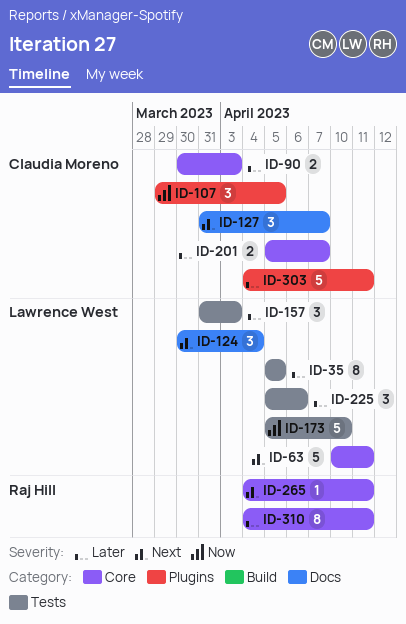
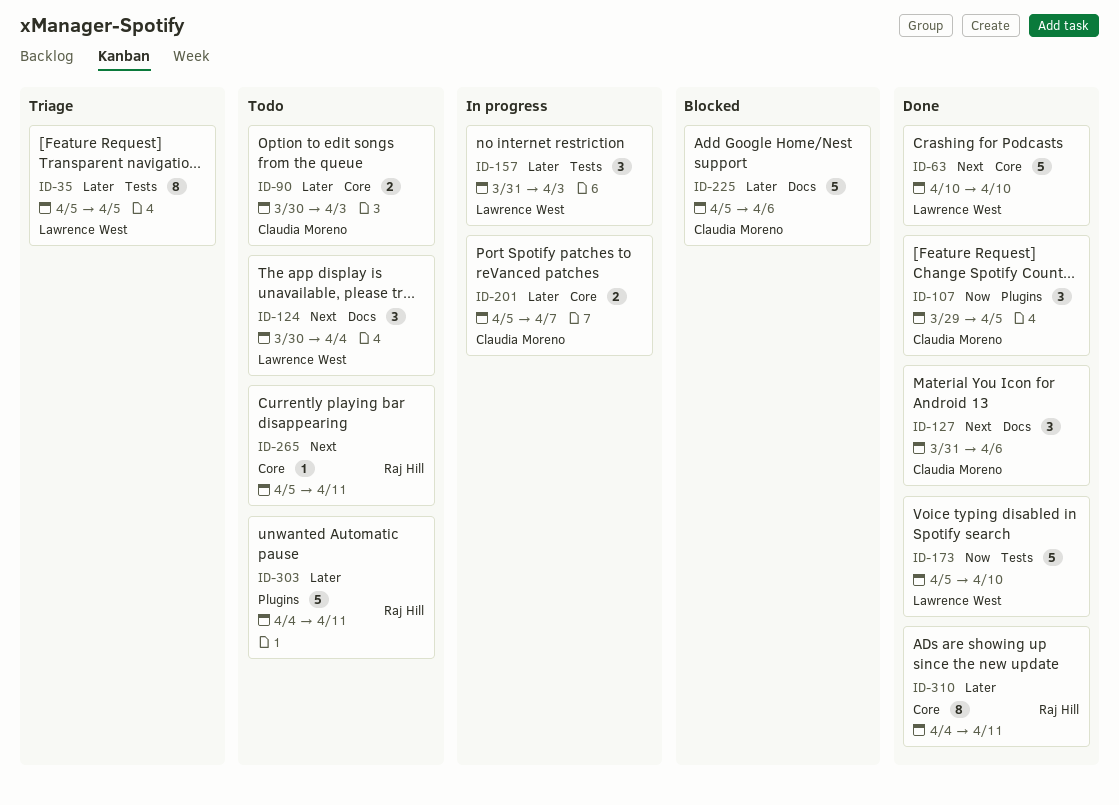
ID-63, due: Apr 11 -> Apr 10
ID-127, due: Apr 7 -> Apr 6
ID-225, owner: Lawrence West -> Claudia Moreno
ID-225, label: Tests -> Docs
ID-225, estimate: 3 -> 5
ID-265, start: Apr 4 -> Apr 5
ID-303, owner: Claudia Moreno -> Raj Hill

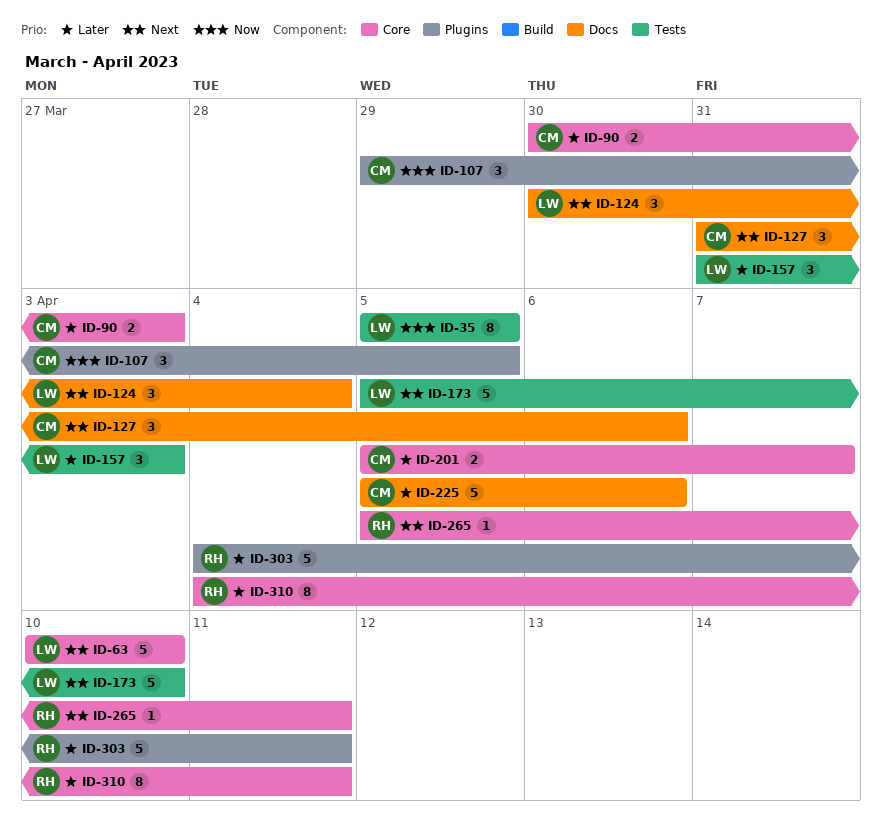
ID-35, priority: Later -> Now
ID-173, priority: Now -> Next

